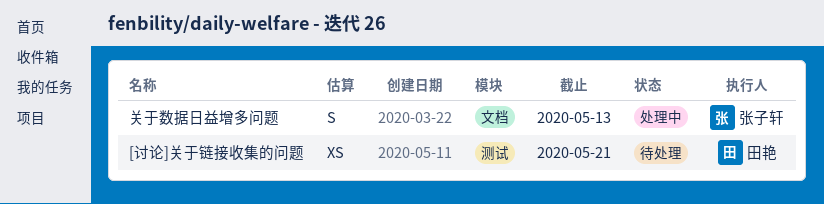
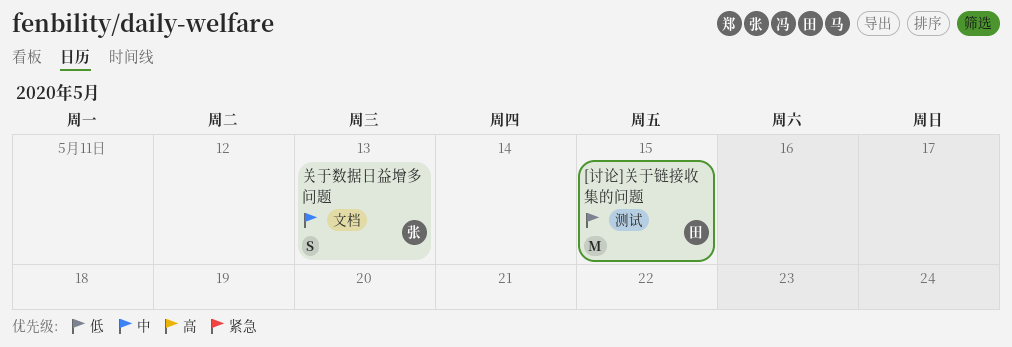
[讨论]关于链接收集的问题, estimate: XS -> M
[讨论]关于链接收集的问题, due: May 21 -> May 15

